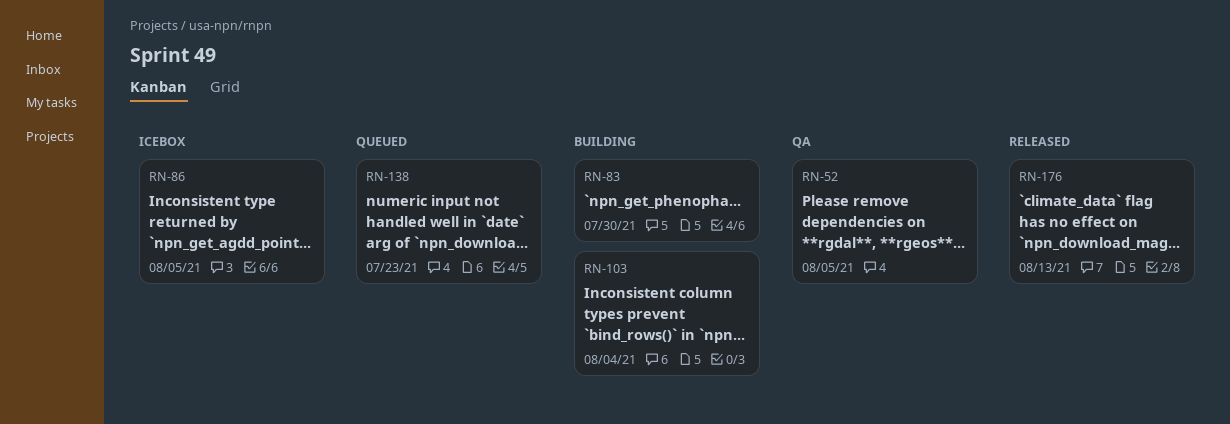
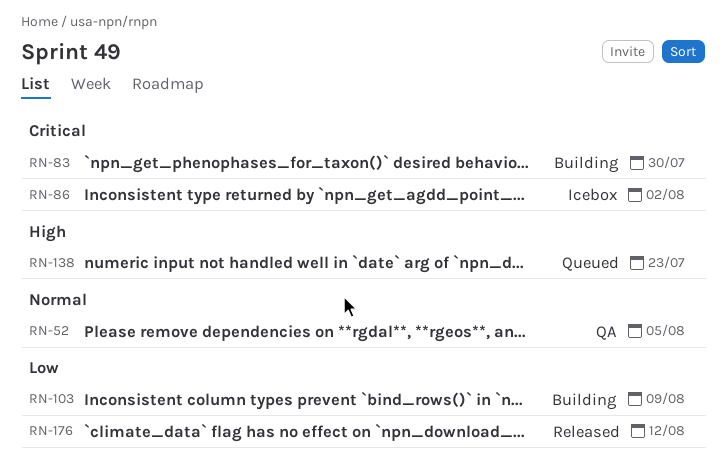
RN-86, due: Aug 5 -> Aug 2
RN-103, due: Aug 4 -> Aug 9
RN-176, due: Aug 13 -> Aug 12

